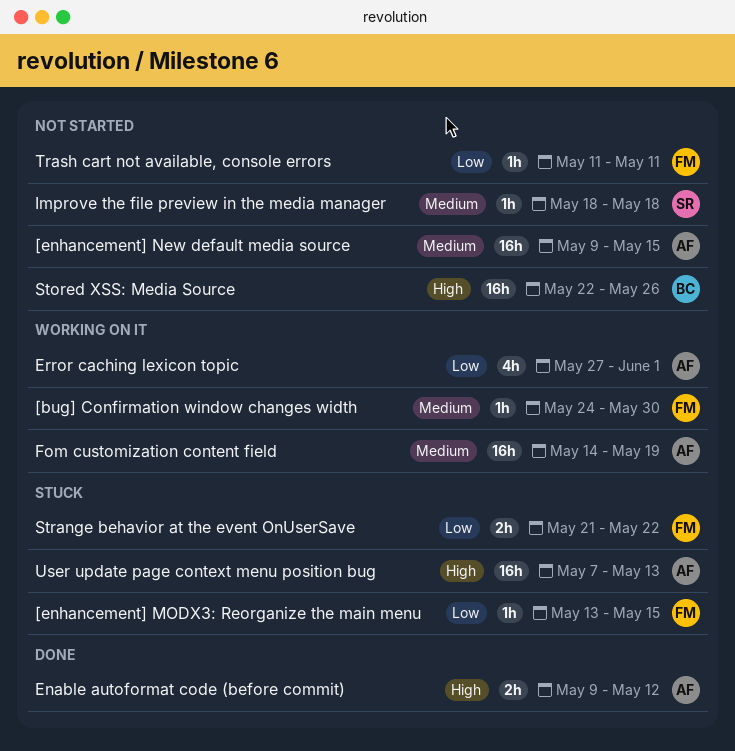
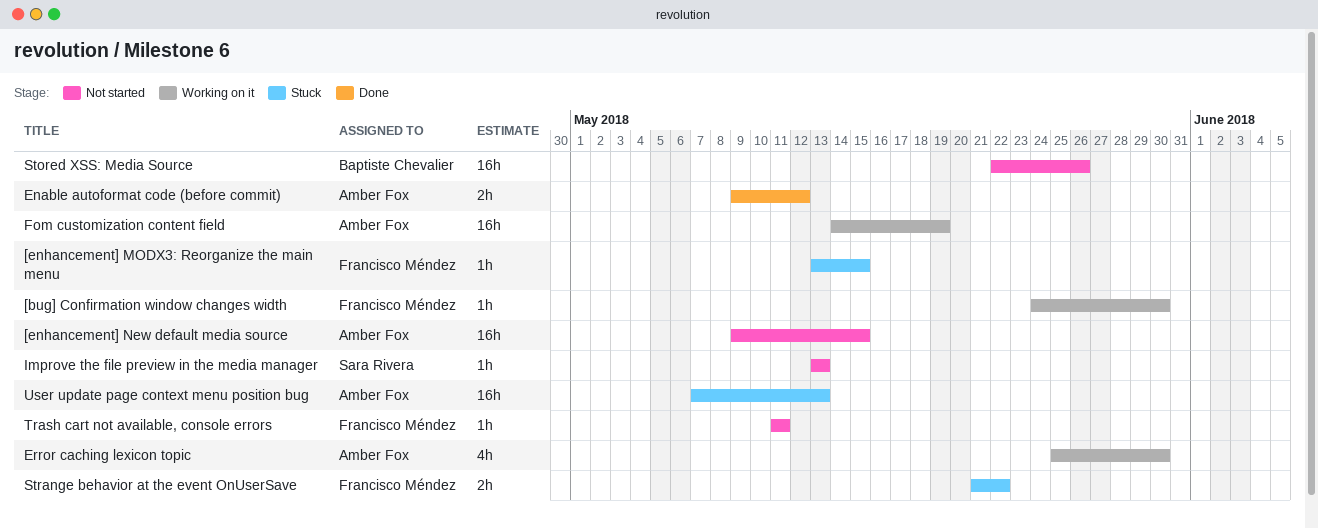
Error caching lexicon topic, start: May 27 -> May 25
Error caching lexicon topic, due: Jun 1 -> May 30
Improve the file preview in the media manager, start: May 18 -> May 13
Improve the file preview in the media manager, due: May 18 -> May 13

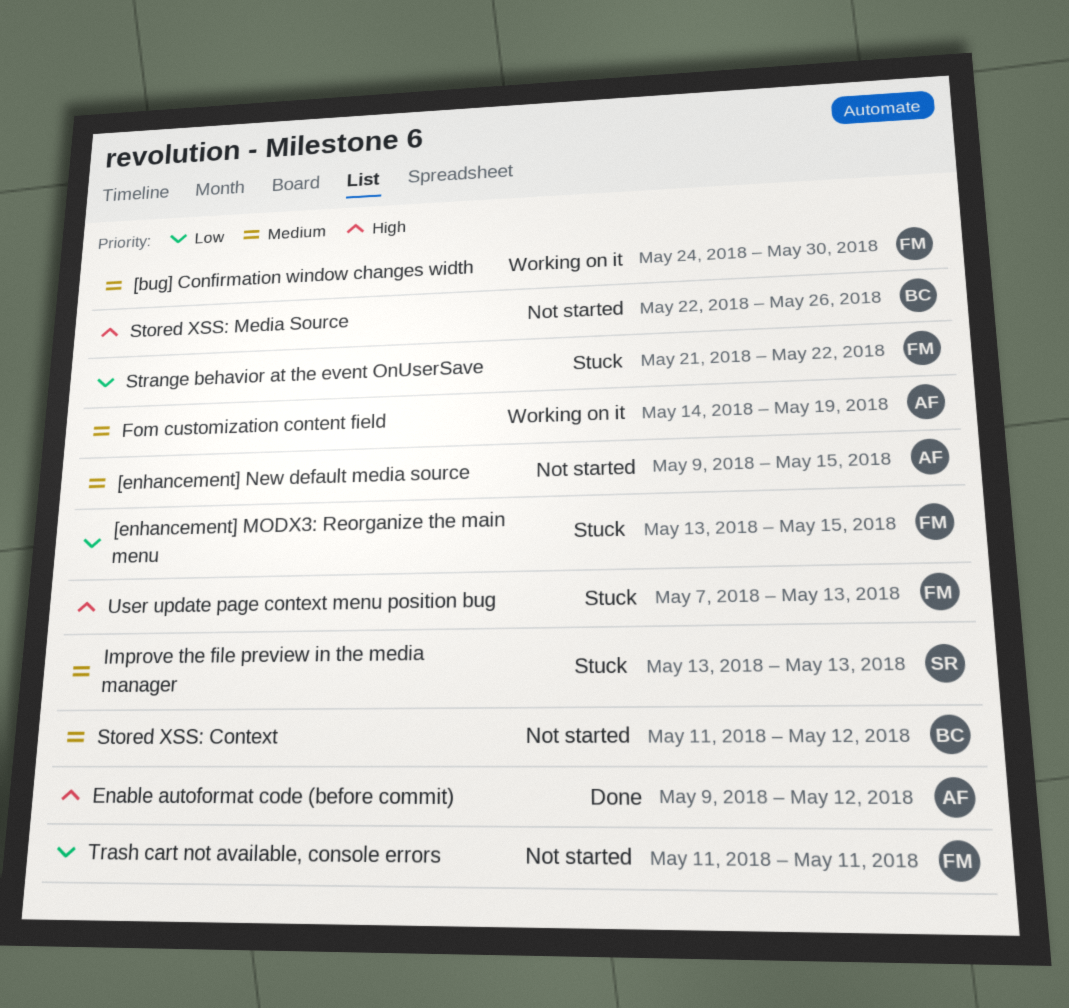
Error caching lexicon topic: present -> none
Improve the file preview in the media manager, status: Not started -> Stuck
Stored XSS: Context: none -> present
User update page context menu position bug, owner: Amber Fox -> Francisco Méndez

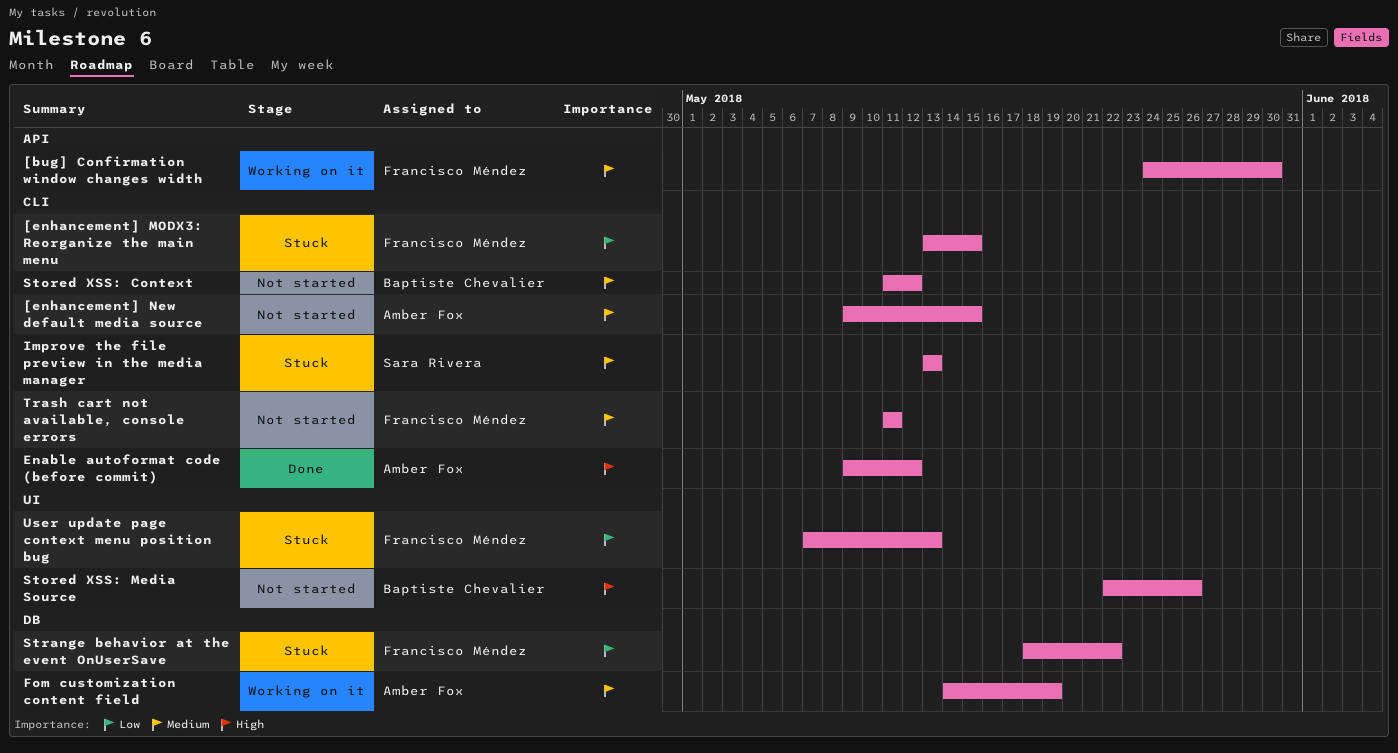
Strange behavior at the event OnUserSave, start: May 21 -> May 18
Trash cart not available, console errors, priority: Low -> Medium
User update page context menu position bug, priority: High -> Low

